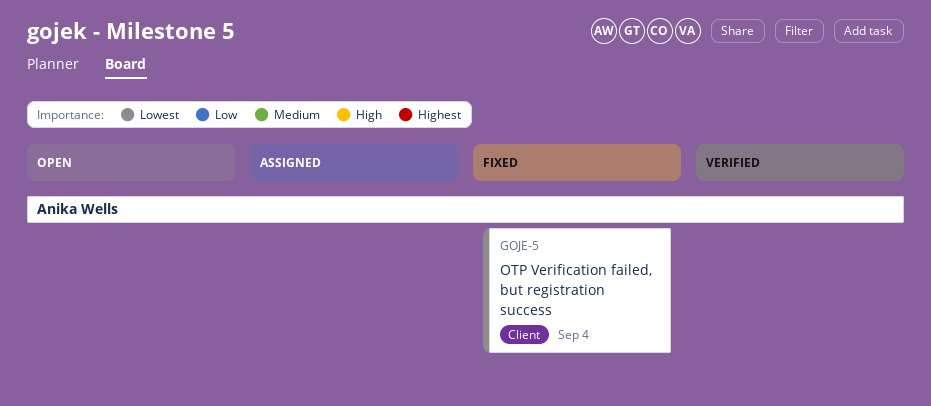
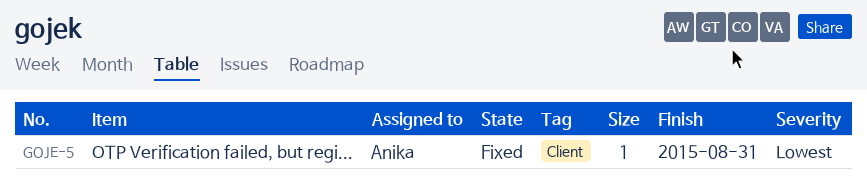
GOJE-5, due: Sep 4 -> Aug 31

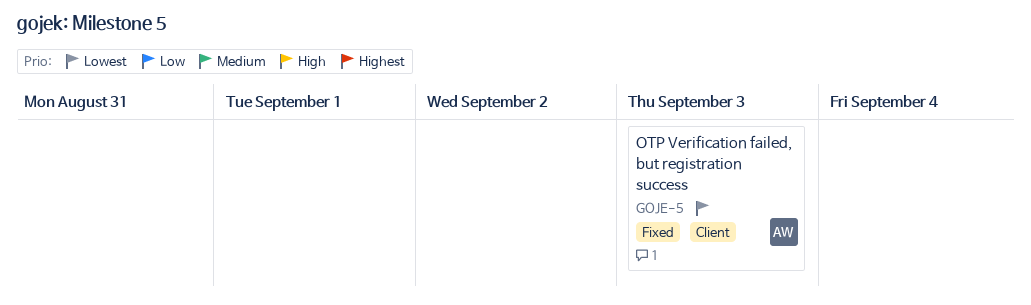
GOJE-5, due: Aug 31 -> Sep 3

